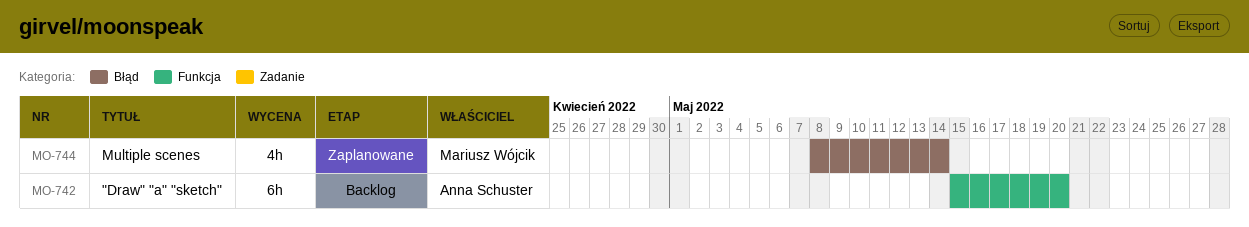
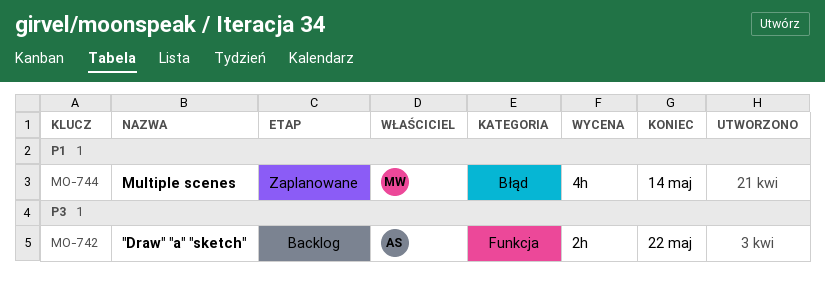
MO-742, estimate: 6h -> 2h
MO-742, due: May 20 -> May 22

